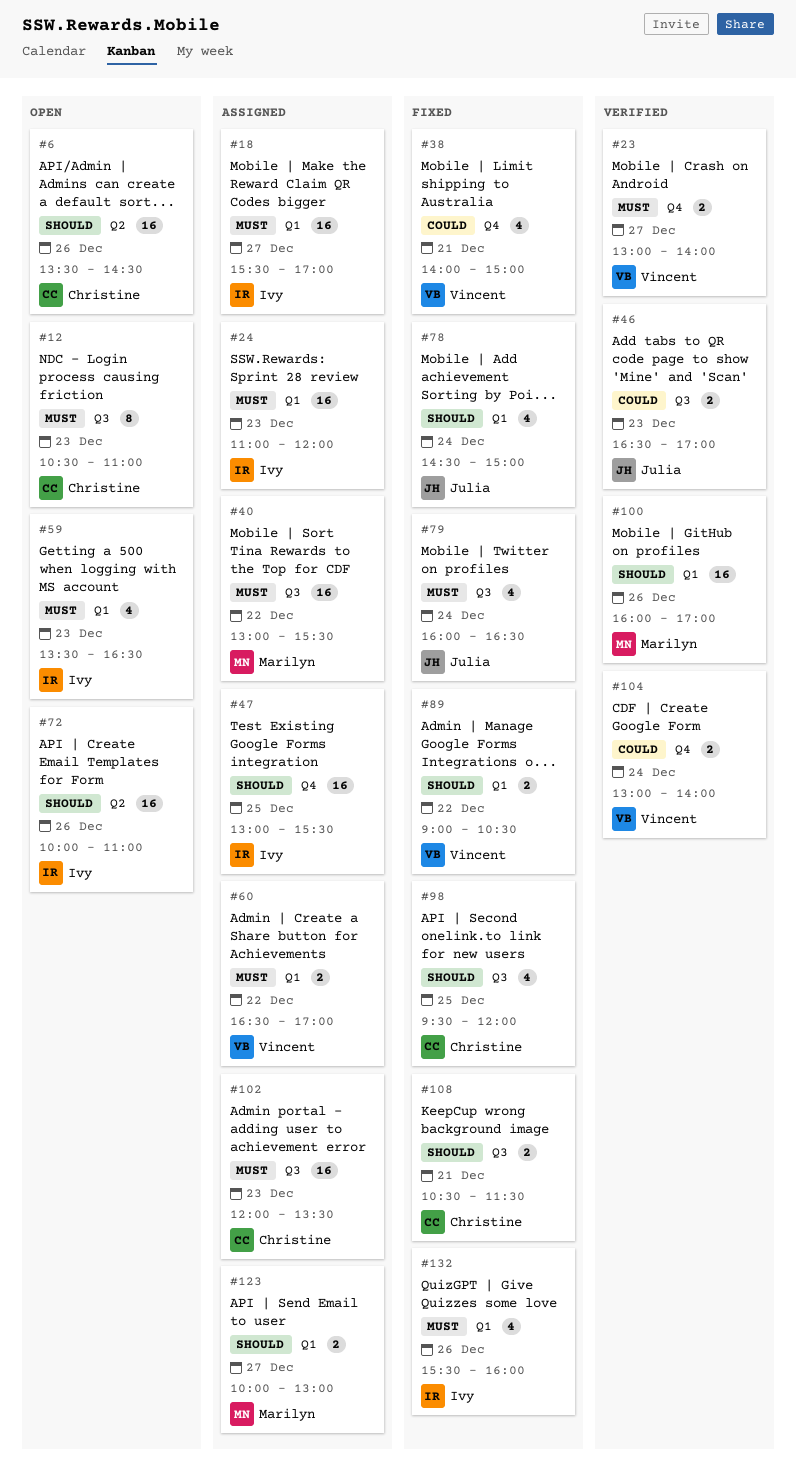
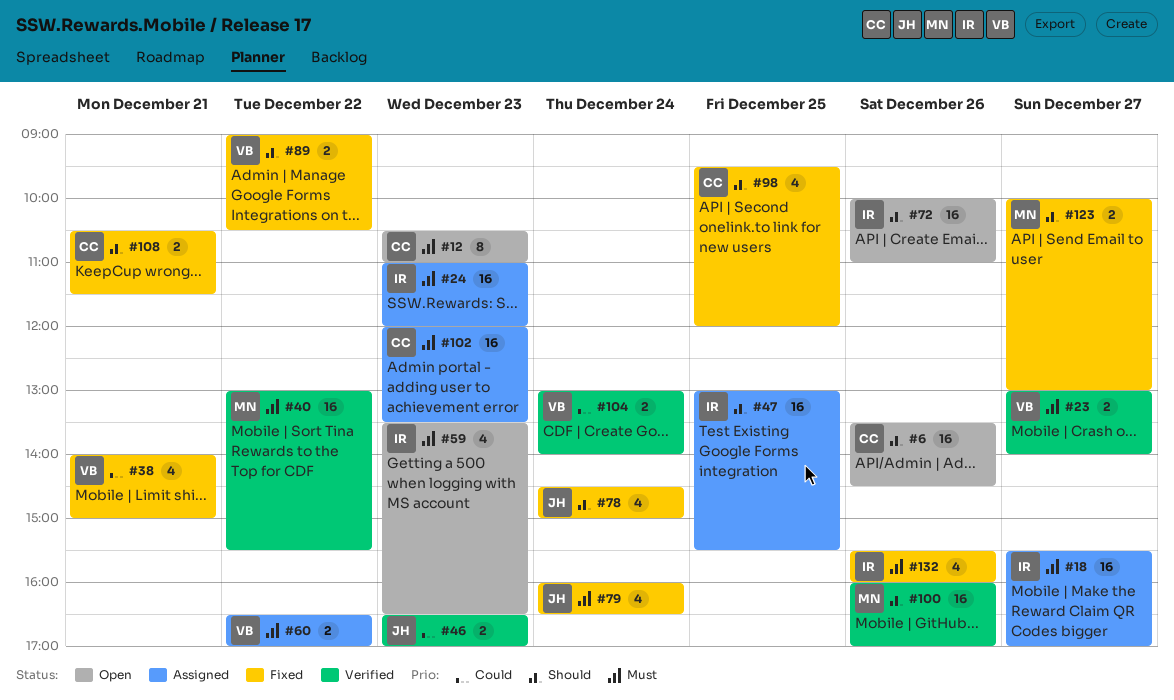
#40, status: Assigned -> Verified
#123, status: Assigned -> Fixed

